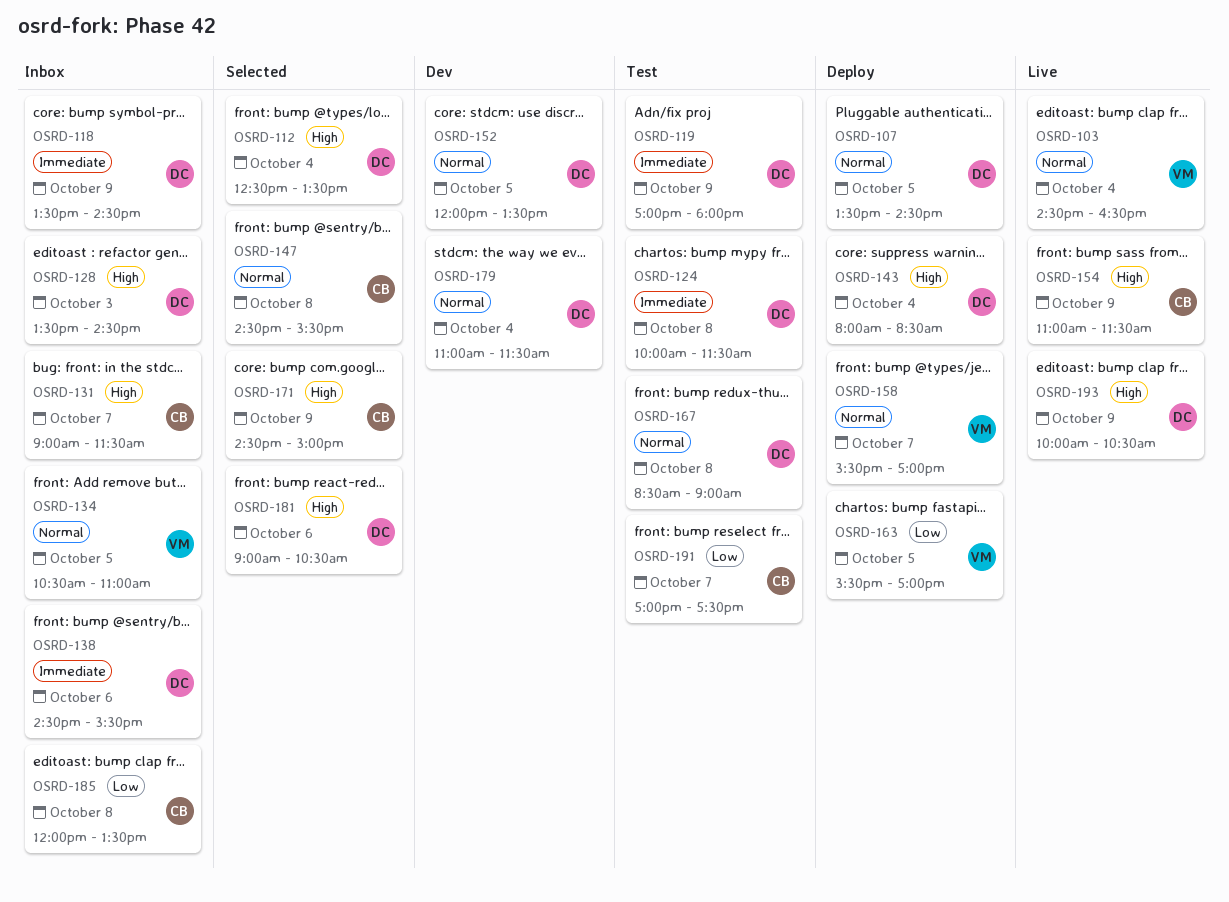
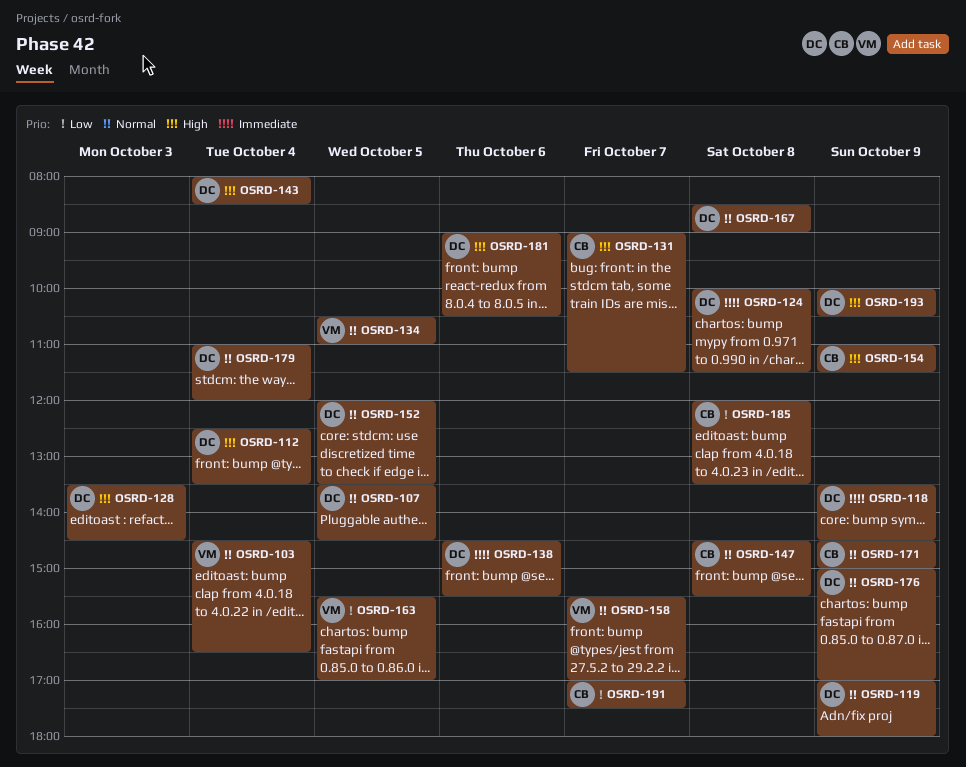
OSRD-119, priority: Immediate -> Normal
OSRD-171, priority: High -> Normal
OSRD-176: none -> present
OSRD-179, ends: 11:30 -> 12:00

